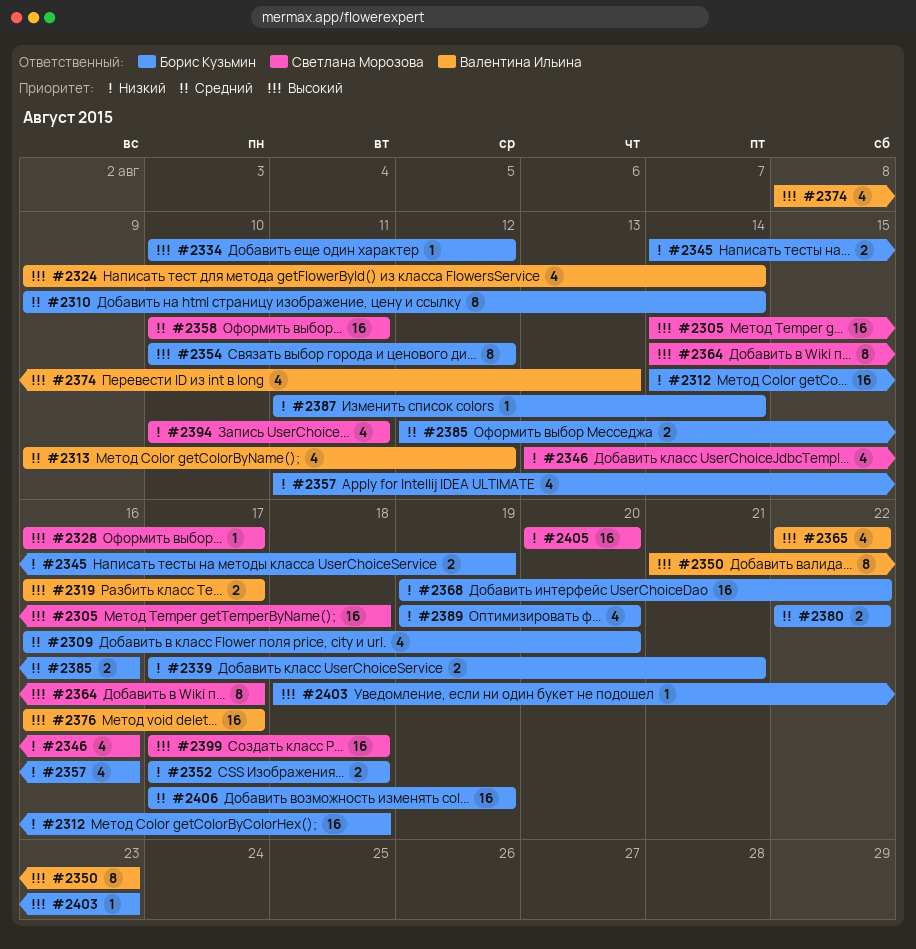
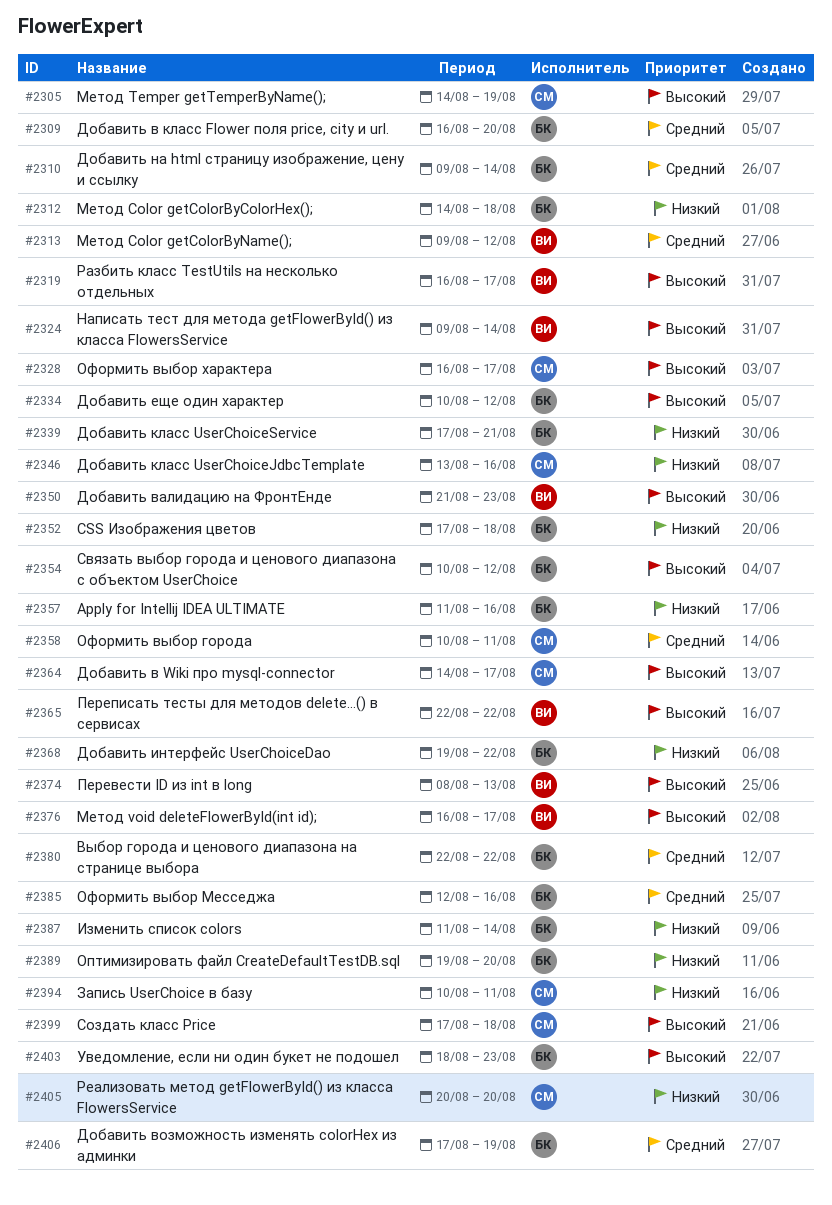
#2305, due: Aug 18 -> Aug 19
#2345: present -> none

